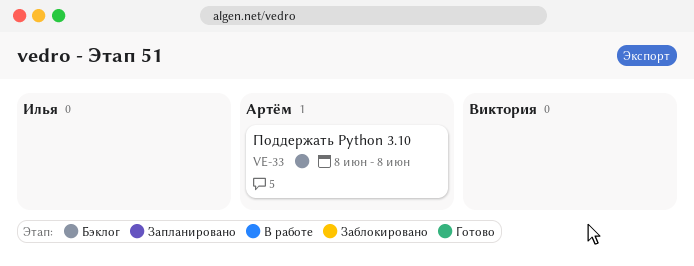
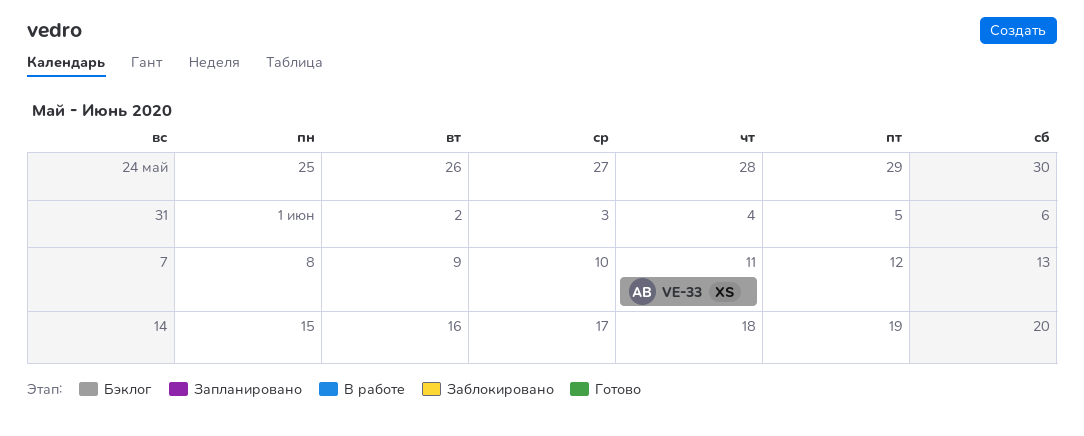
VE-33, start: Jun 8 -> Jun 11
VE-33, due: Jun 8 -> Jun 11

